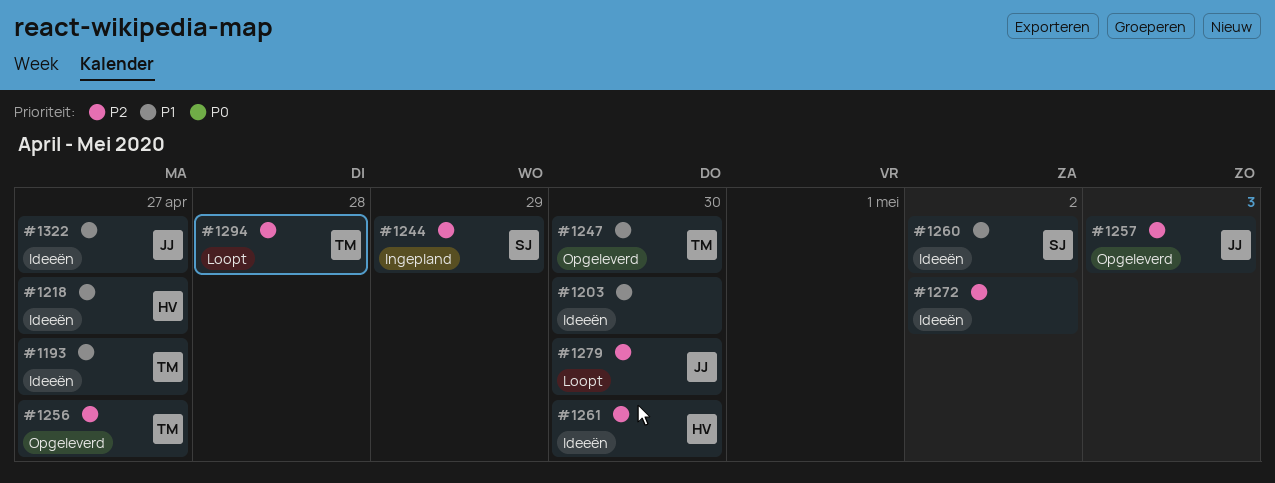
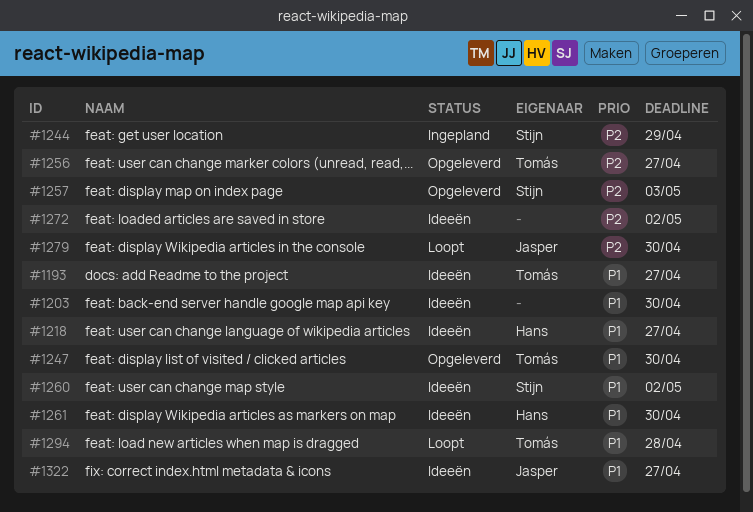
#1257, owner: Jasper -> Stijn
#1261, priority: P2 -> P1
#1294, priority: P2 -> P1

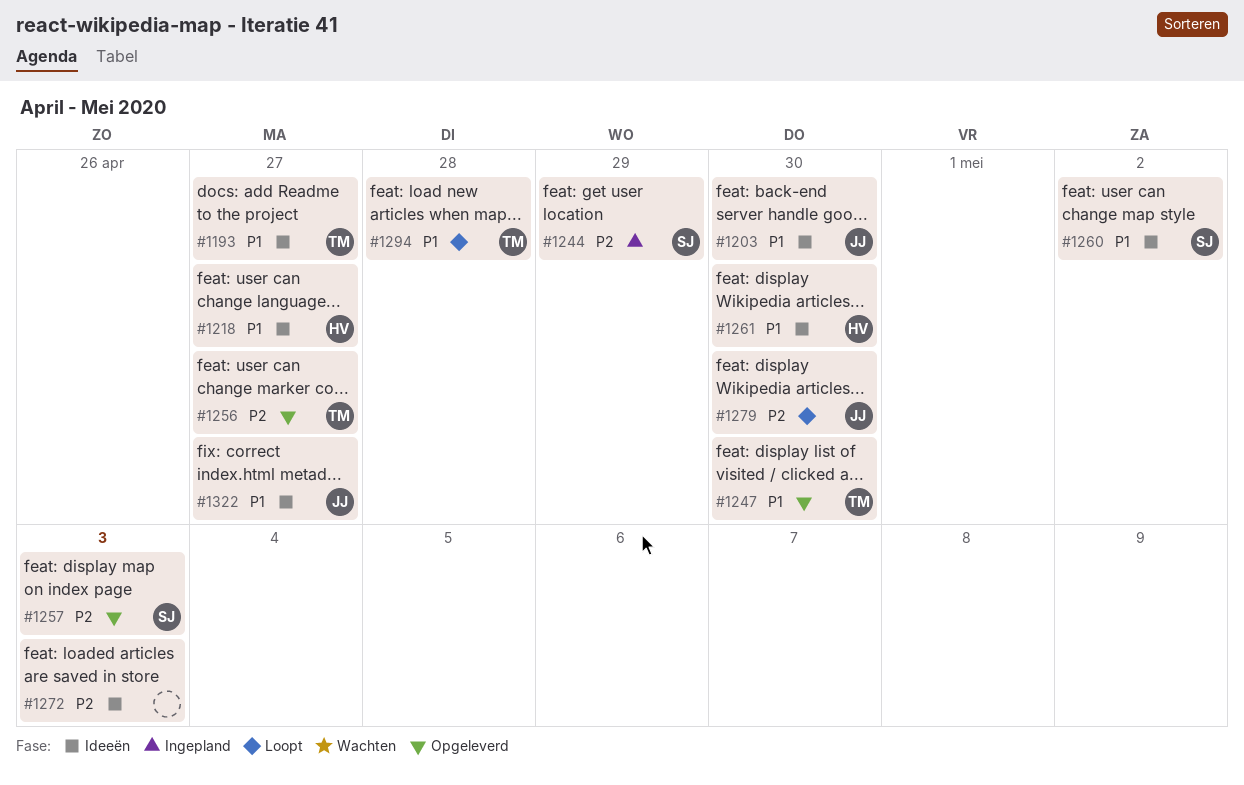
#1203, owner: none -> Jasper
#1272, due: May 2 -> May 3

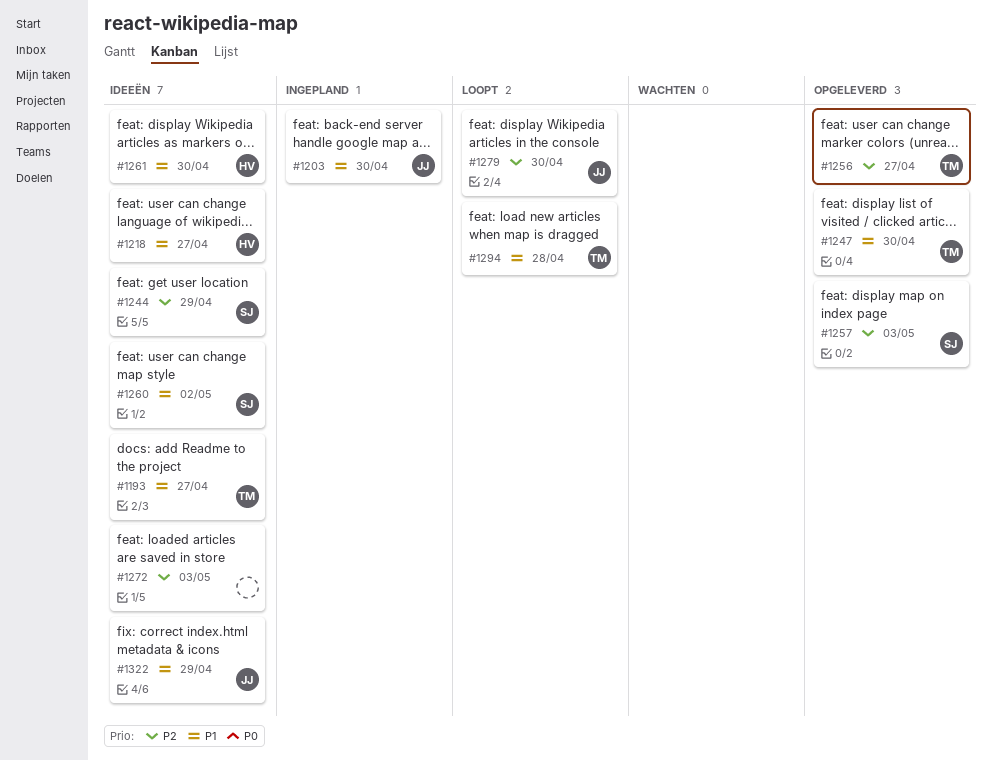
#1203, status: Ideeën -> Ingepland
#1244, status: Ingepland -> Ideeën
#1322, due: Apr 27 -> Apr 29

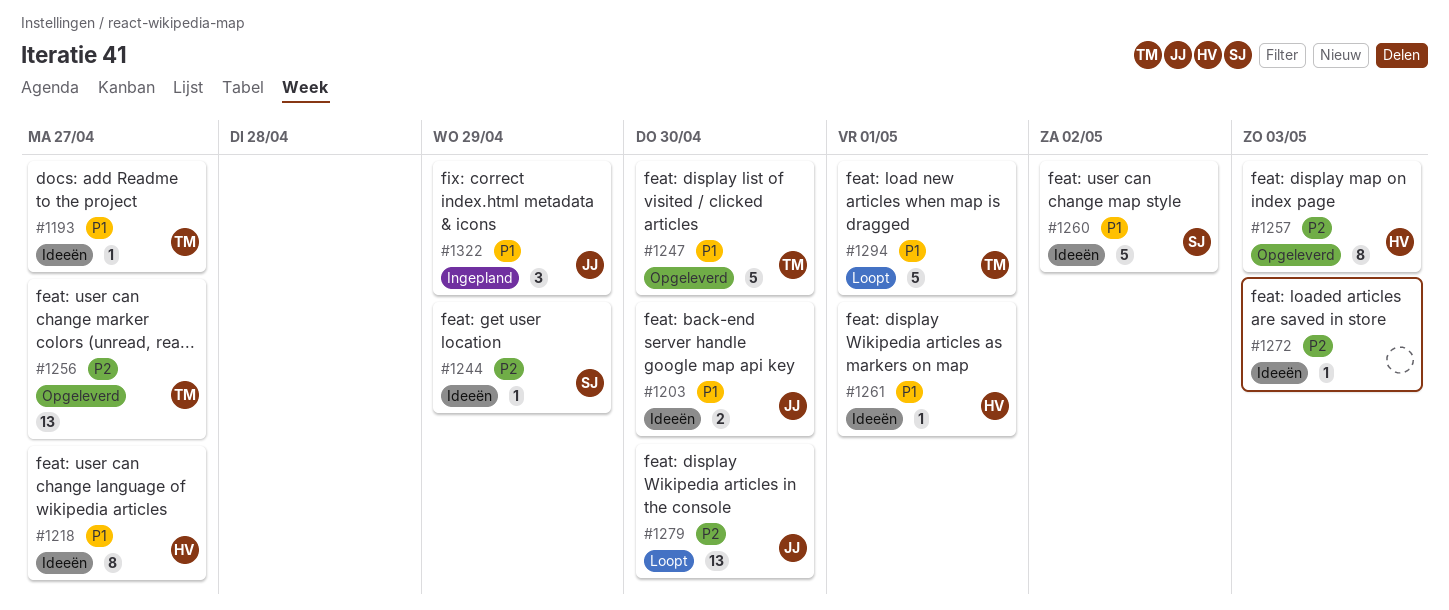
#1203, status: Ingepland -> Ideeën
#1257, owner: SJ -> HV
#1261, due: Apr 30 -> May 1
#1294, due: Apr 28 -> May 1
#1322, status: Ideeën -> Ingepland

